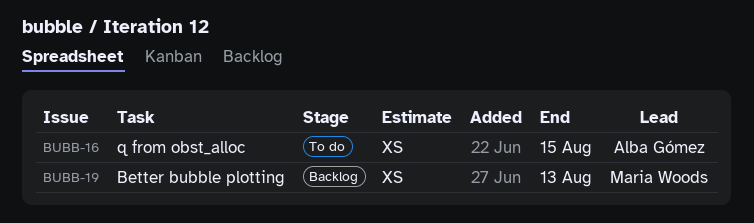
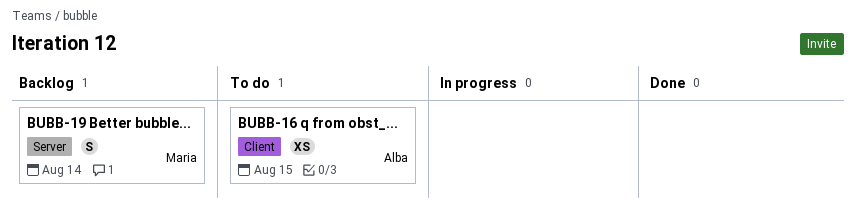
BUBB-19, estimate: XS -> S
BUBB-19, due: Aug 13 -> Aug 14

